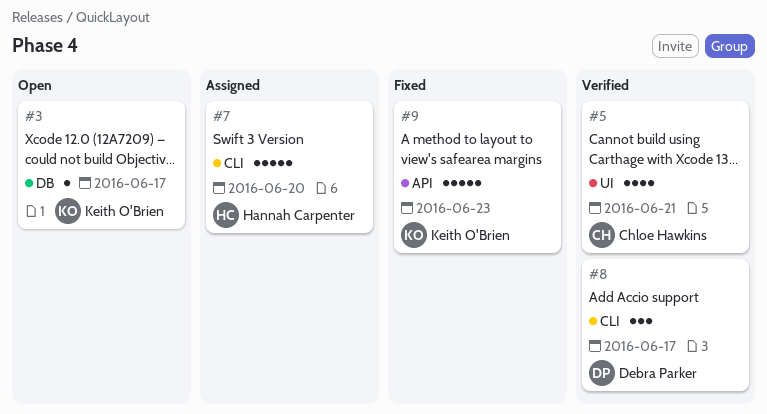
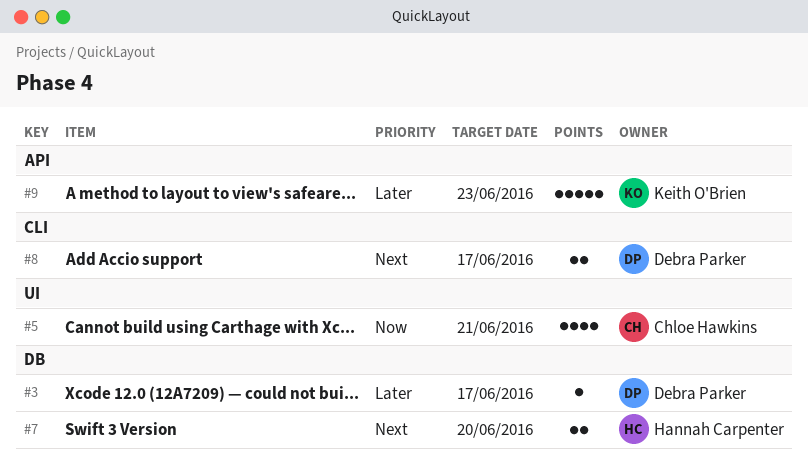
#3, owner: Keith O'Brien -> Debra Parker
#7, label: CLI -> DB
#7, estimate: 5 -> 2
#8, estimate: 3 -> 2

